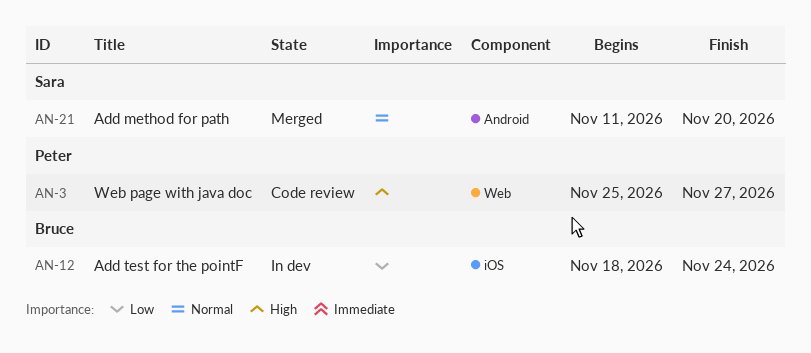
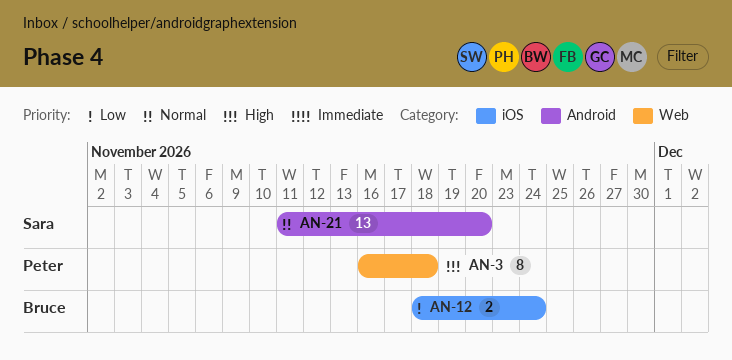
AN-3, start: Nov 25 -> Nov 16
AN-3, due: Nov 27 -> Nov 18

